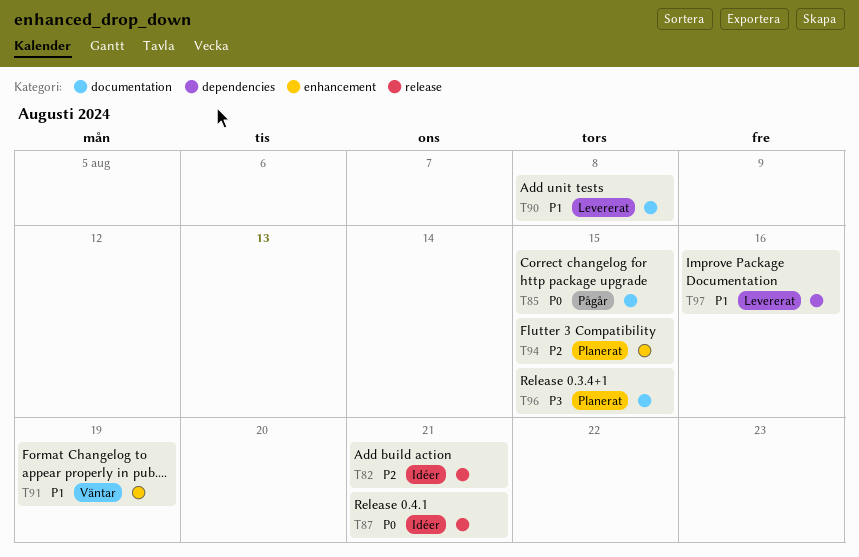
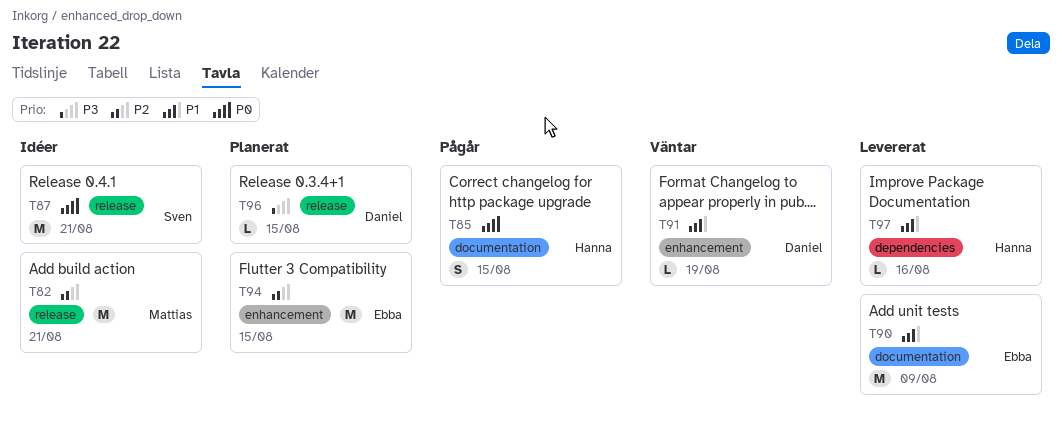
T90, due: Aug 8 -> Aug 9
T96, label: documentation -> release

